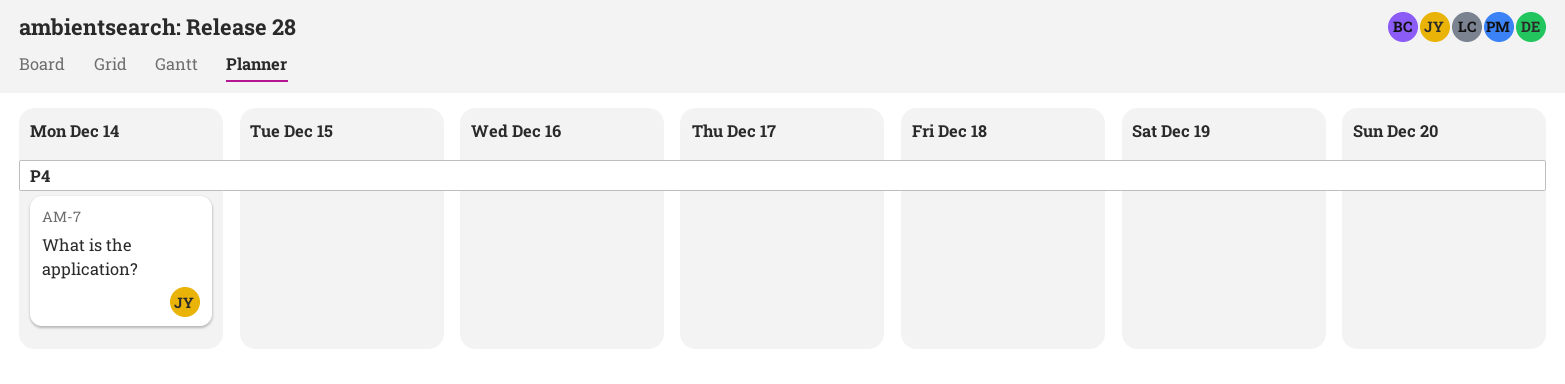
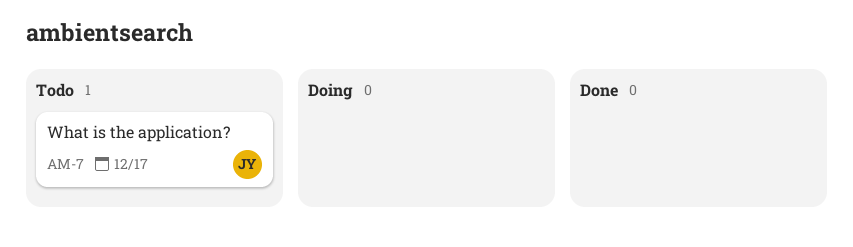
AM-7, due: Dec 14 -> Dec 17

